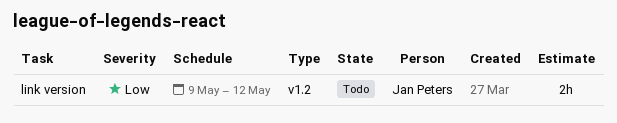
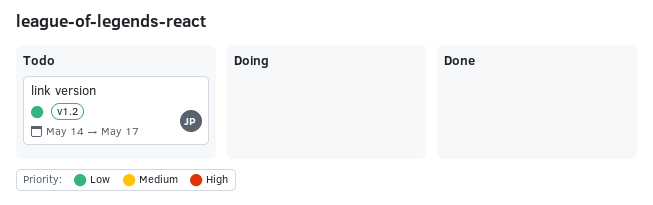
link version, start: May 9 -> May 14
link version, due: May 12 -> May 17

